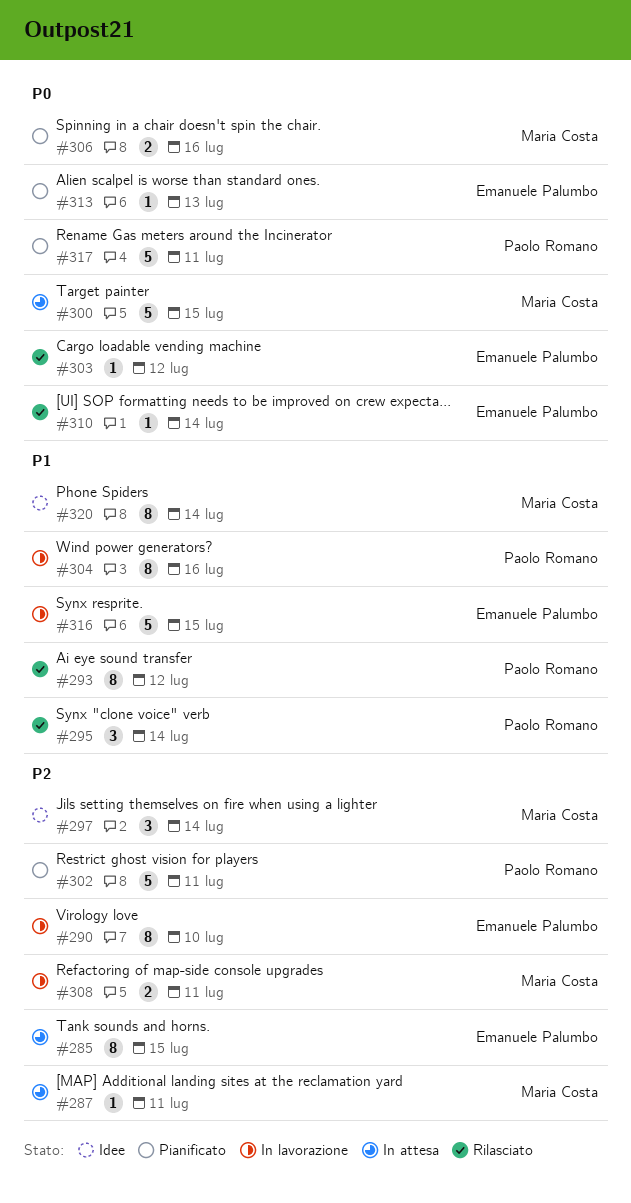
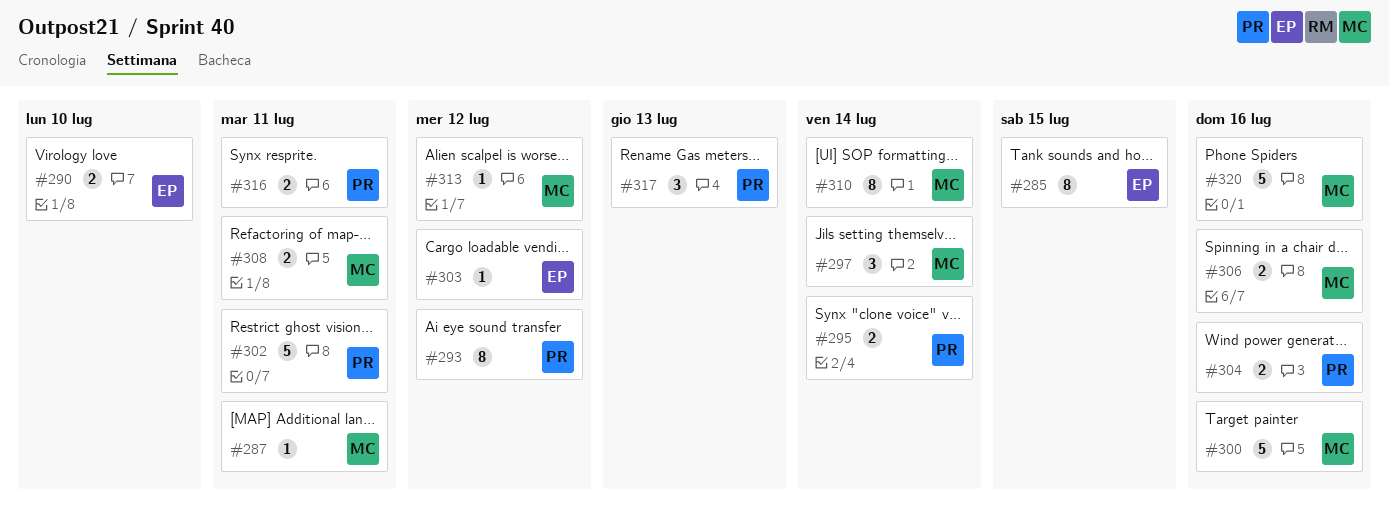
#290, estimate: 8 -> 2
#295, estimate: 3 -> 2
#300, due: Jul 15 -> Jul 16
#304, estimate: 8 -> 2
#310, owner: Emanuele Palumbo -> Maria Costa
#310, estimate: 1 -> 8
#313, owner: Emanuele Palumbo -> Maria Costa
#313, due: Jul 13 -> Jul 12
#316, owner: Emanuele Palumbo -> Paolo Romano
#316, estimate: 5 -> 2
#316, due: Jul 15 -> Jul 11
#317, estimate: 5 -> 3
#317, due: Jul 11 -> Jul 13
#320, estimate: 8 -> 5
#320, due: Jul 14 -> Jul 16

